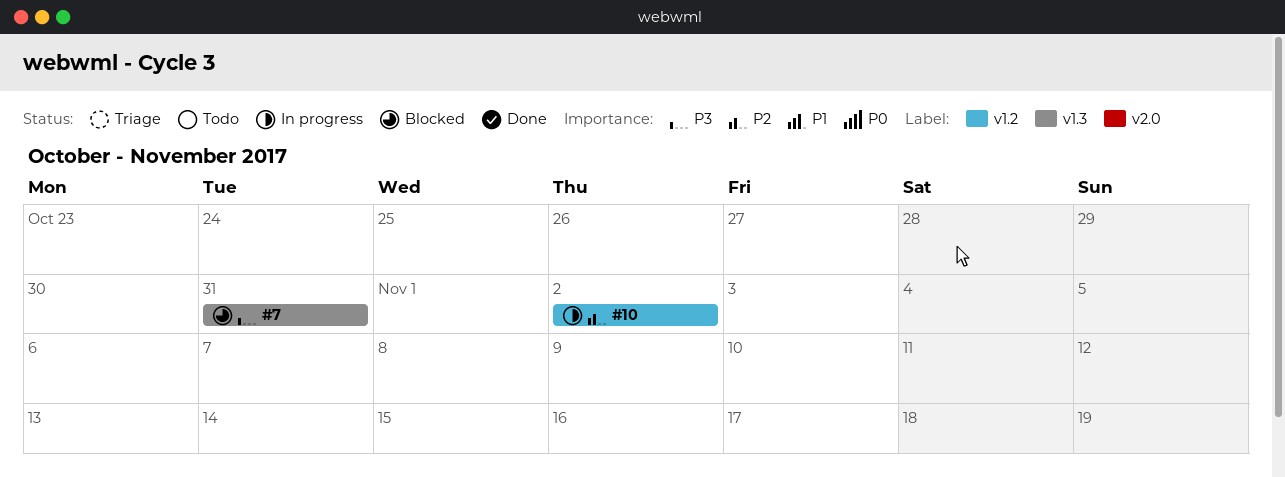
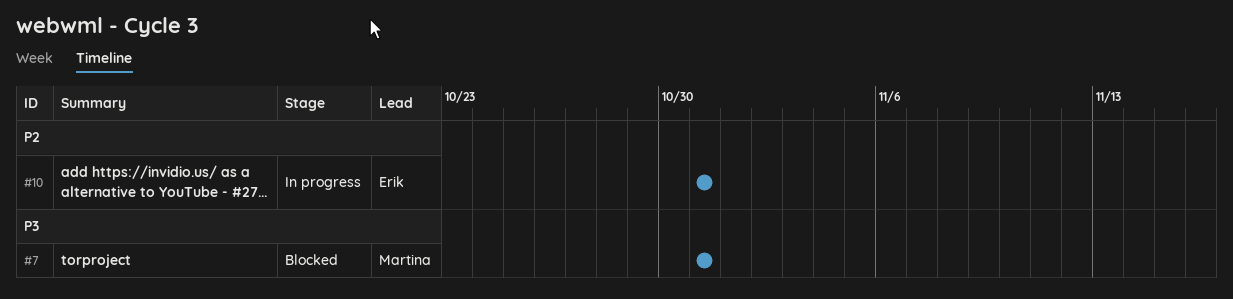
#10, start: Nov 2 -> Oct 31
#10, due: Nov 2 -> Oct 31

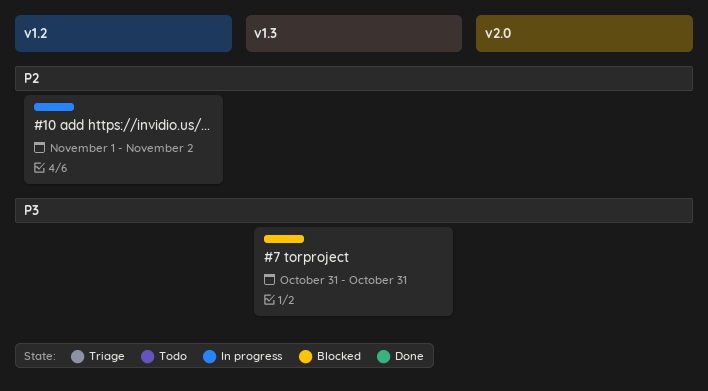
#10, start: Oct 31 -> Nov 1
#10, due: Oct 31 -> Nov 2

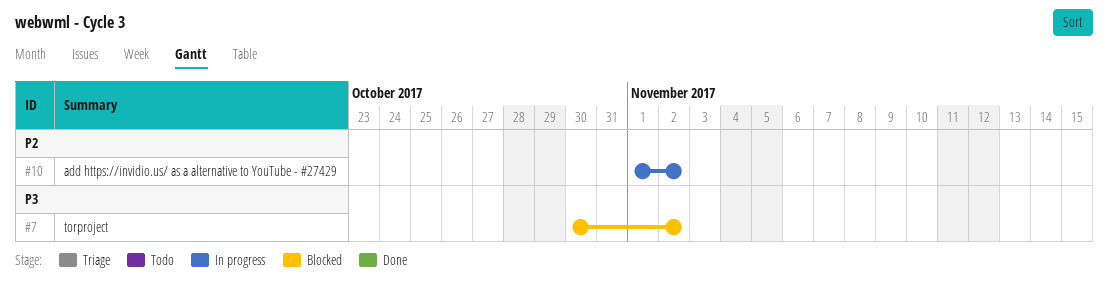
#7, start: Oct 31 -> Oct 30
#7, due: Oct 31 -> Nov 2

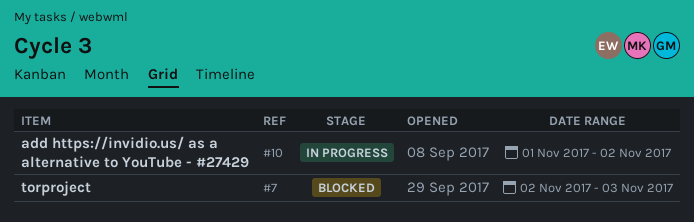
#7, start: Oct 30 -> Nov 2
#7, due: Nov 2 -> Nov 3

